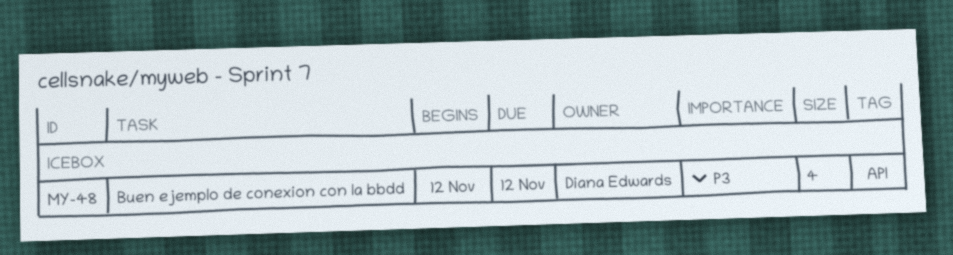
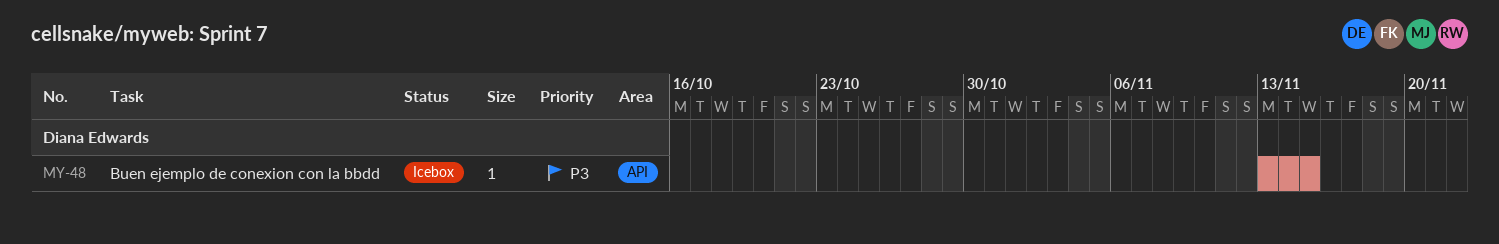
MY-48, estimate: 4 -> 1
MY-48, start: Nov 12 -> Nov 13
MY-48, due: Nov 12 -> Nov 15

